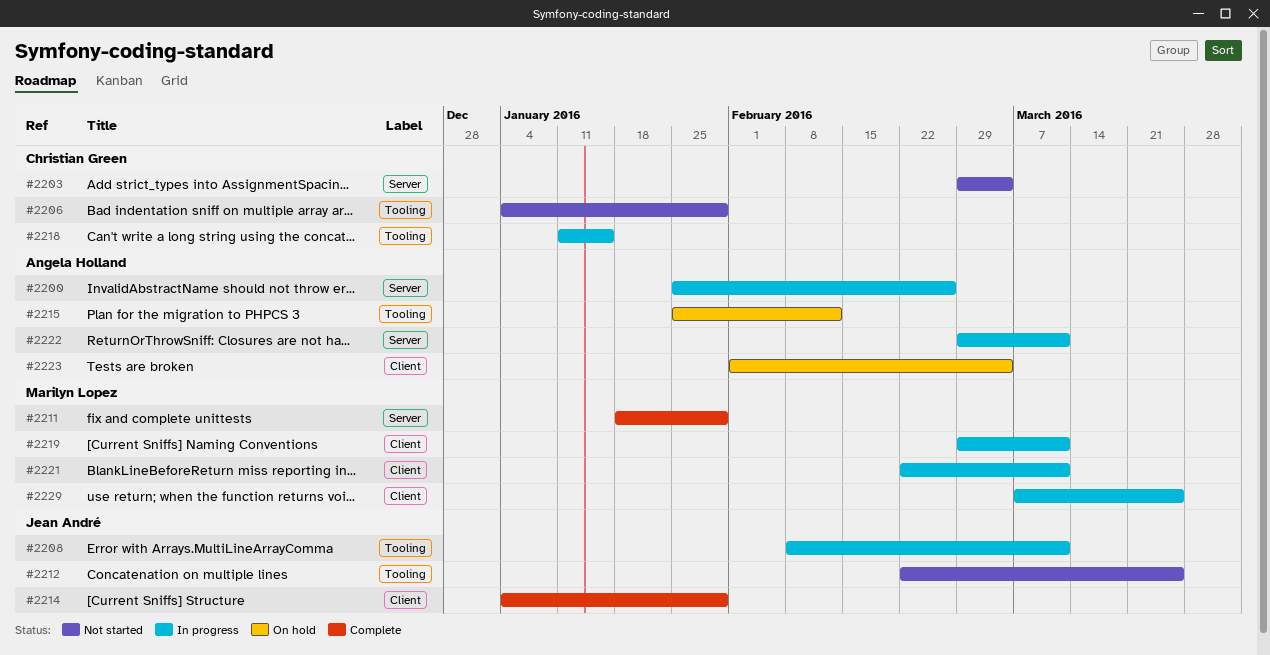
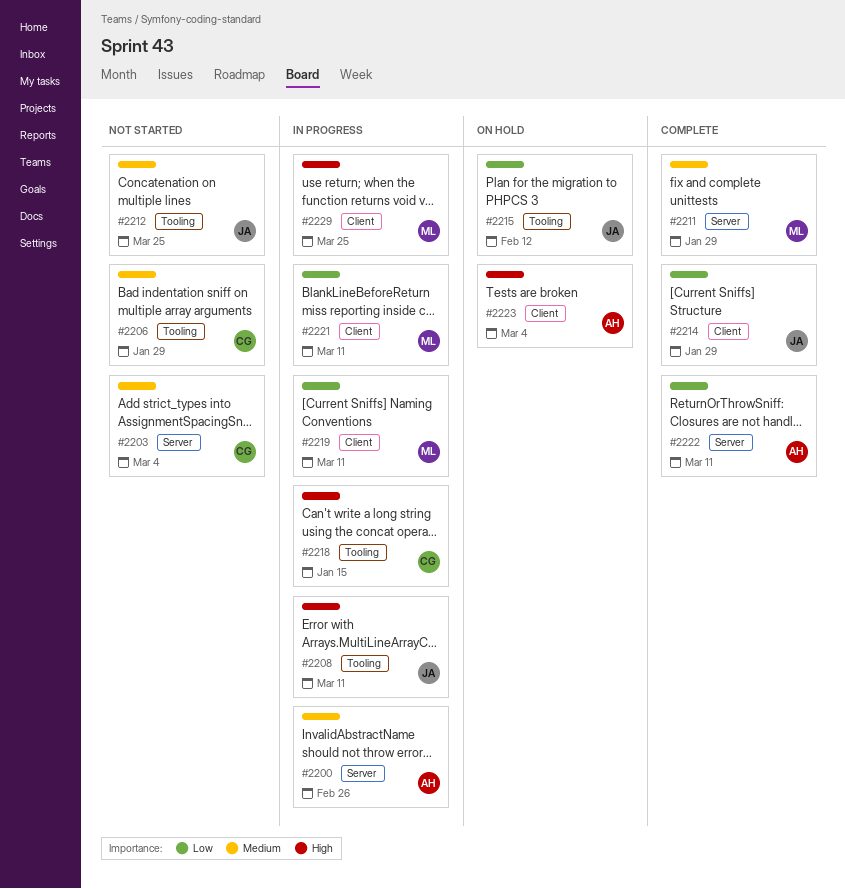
#2215, owner: Angela Holland -> Jean André
#2222, status: In progress -> Complete

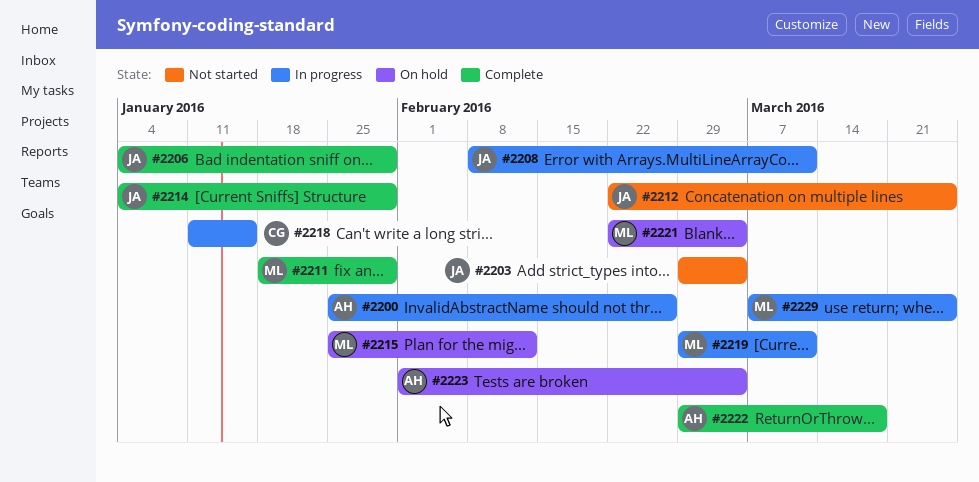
#2203, owner: CG -> JA
#2206, status: Not started -> Complete
#2206, owner: CG -> JA
#2215, owner: JA -> ML
#2221, status: In progress -> On hold
#2221, due: Mar 11 -> Mar 4
#2222, due: Mar 11 -> Mar 18

